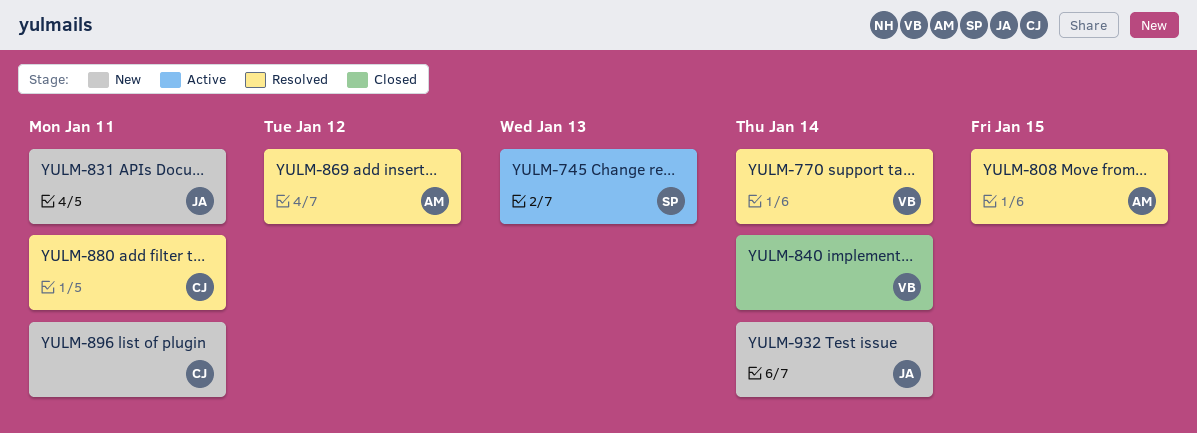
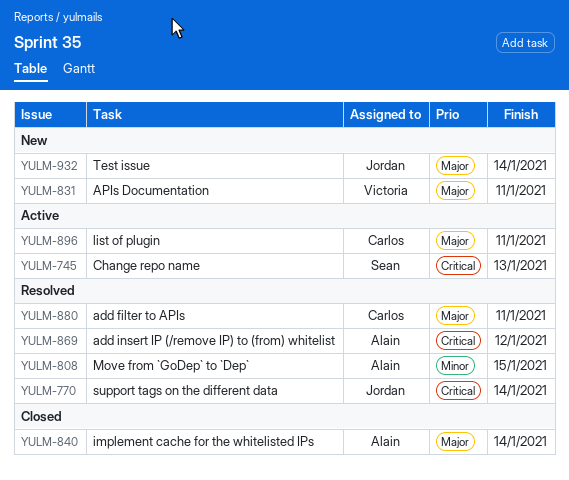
YULM-770, owner: Victoria -> Jordan
YULM-831, owner: Jordan -> Victoria
YULM-840, owner: Victoria -> Alain
YULM-896, status: New -> Active

